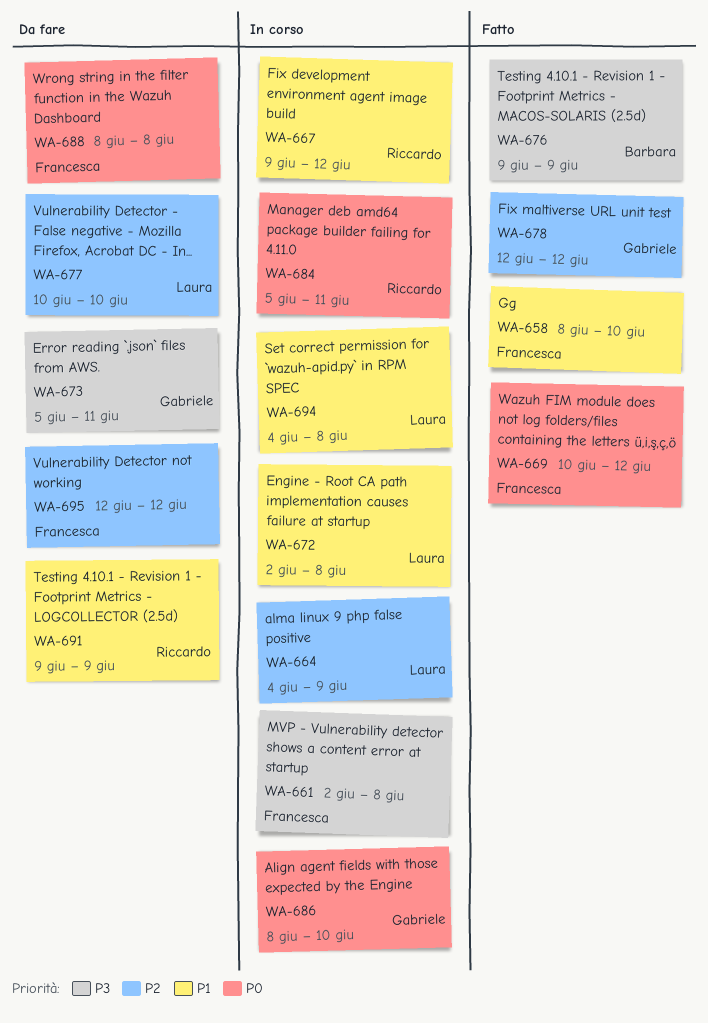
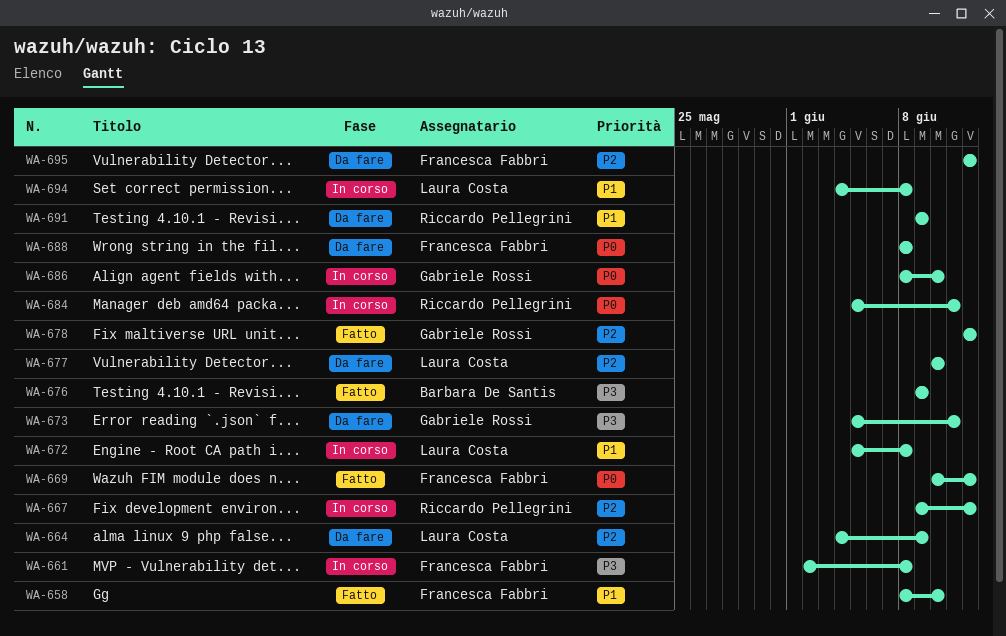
WA-664, status: In corso -> Da fare
WA-667, priority: P1 -> P2
WA-672, start: Jun 2 -> Jun 5

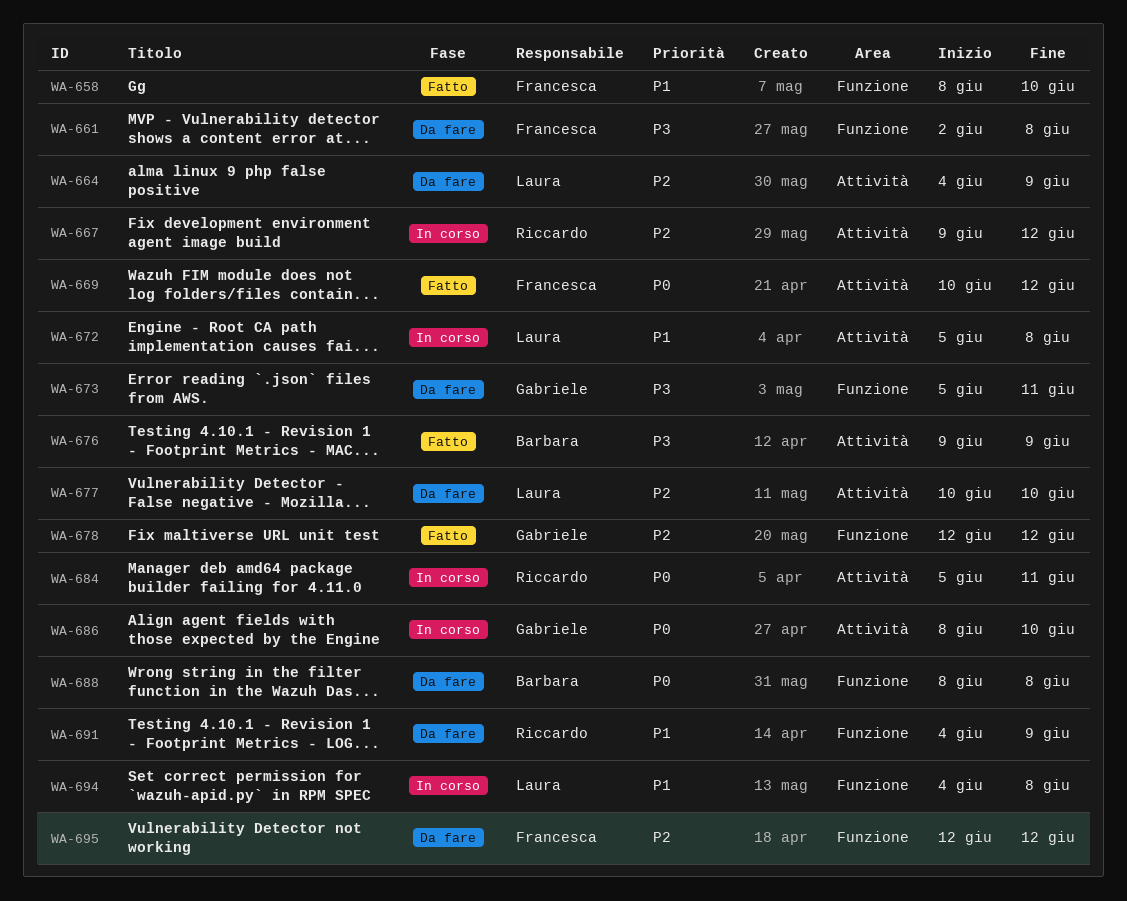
WA-661, status: In corso -> Da fare
WA-688, owner: Francesca Fabbri -> Barbara De Santis
WA-691, start: Jun 9 -> Jun 4

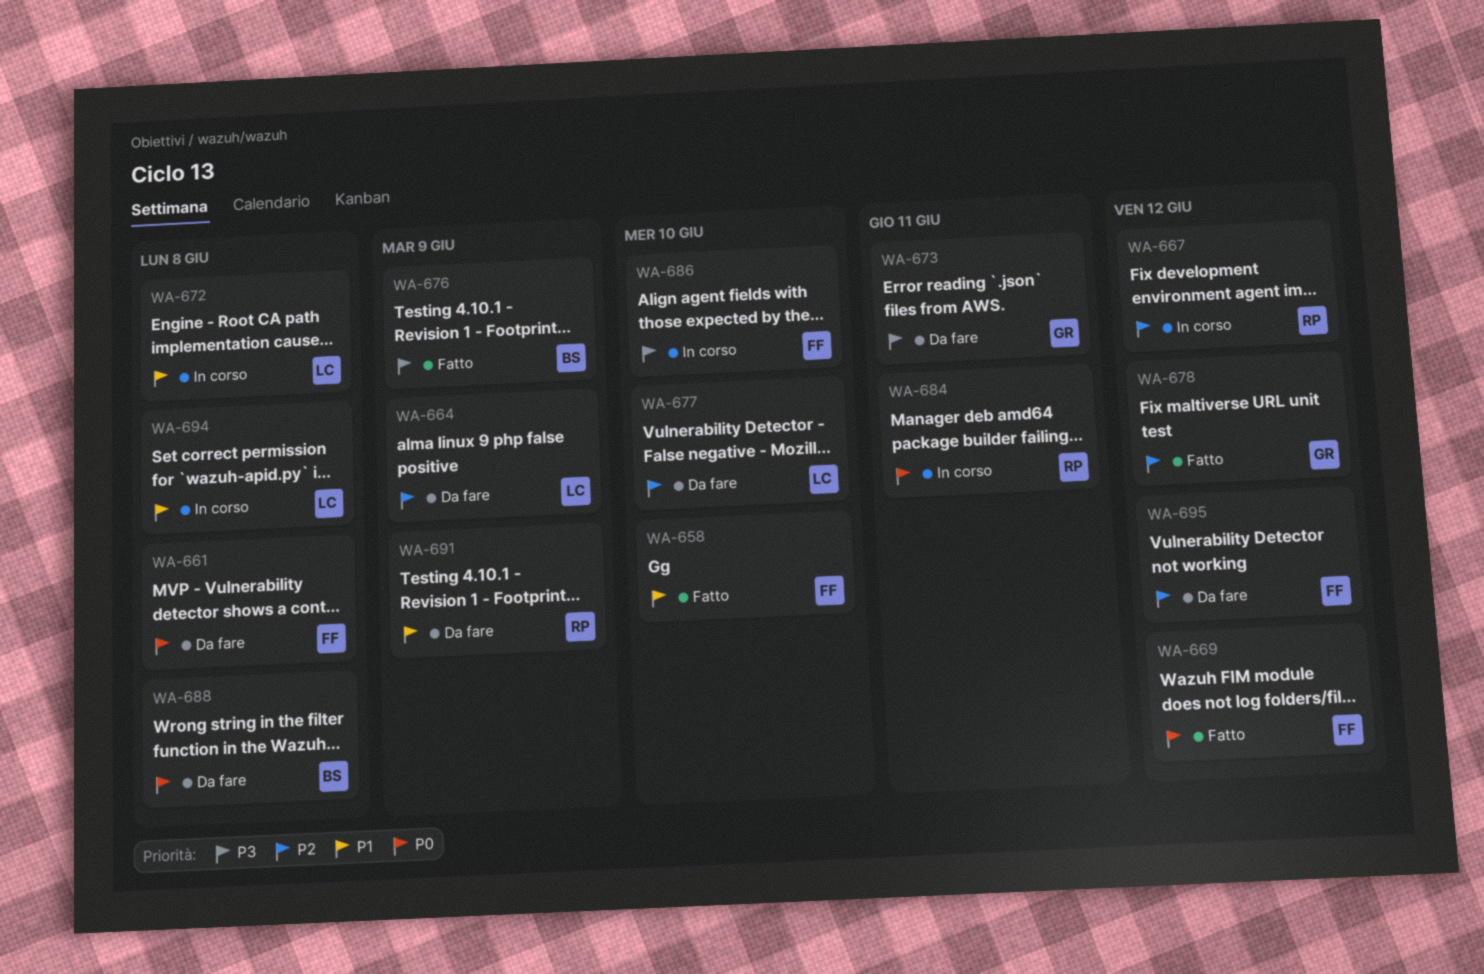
WA-661, priority: P3 -> P0
WA-686, owner: Gabriele -> Francesca
WA-686, priority: P0 -> P3

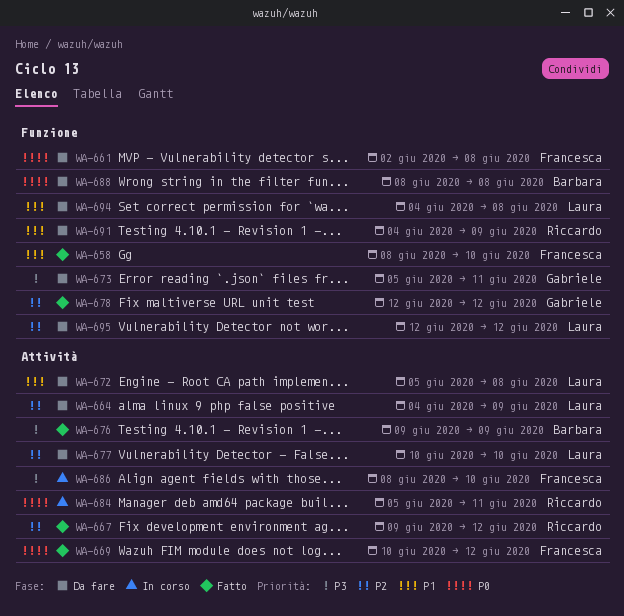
WA-667, status: In corso -> Fatto
WA-672, status: In corso -> Da fare
WA-694, status: In corso -> Da fare
WA-695, owner: Francesca -> Laura

